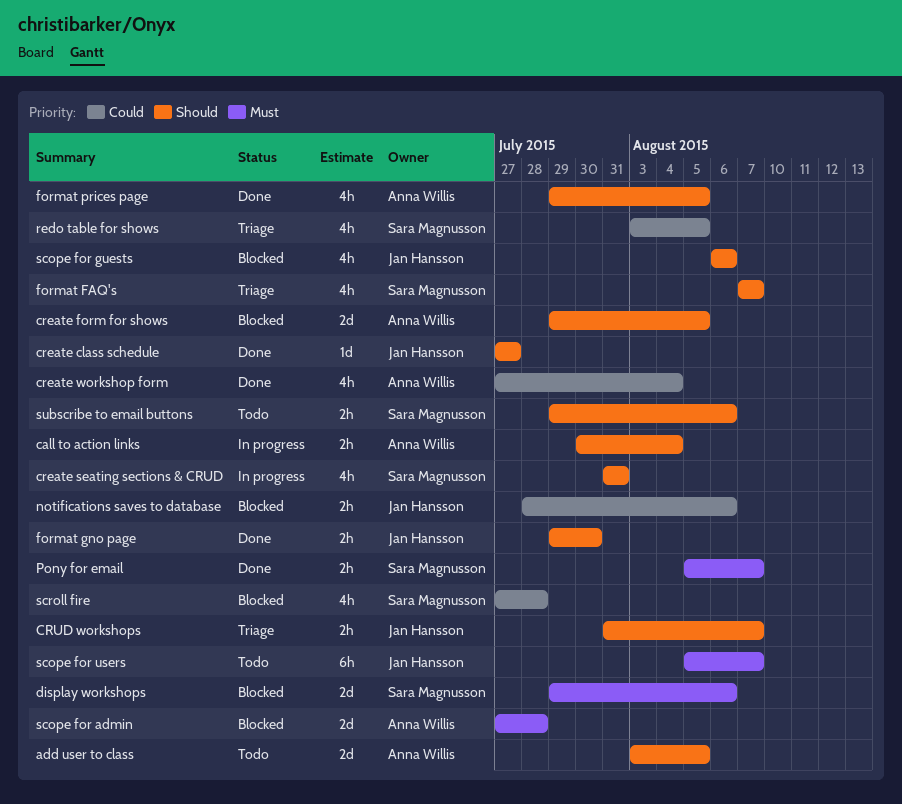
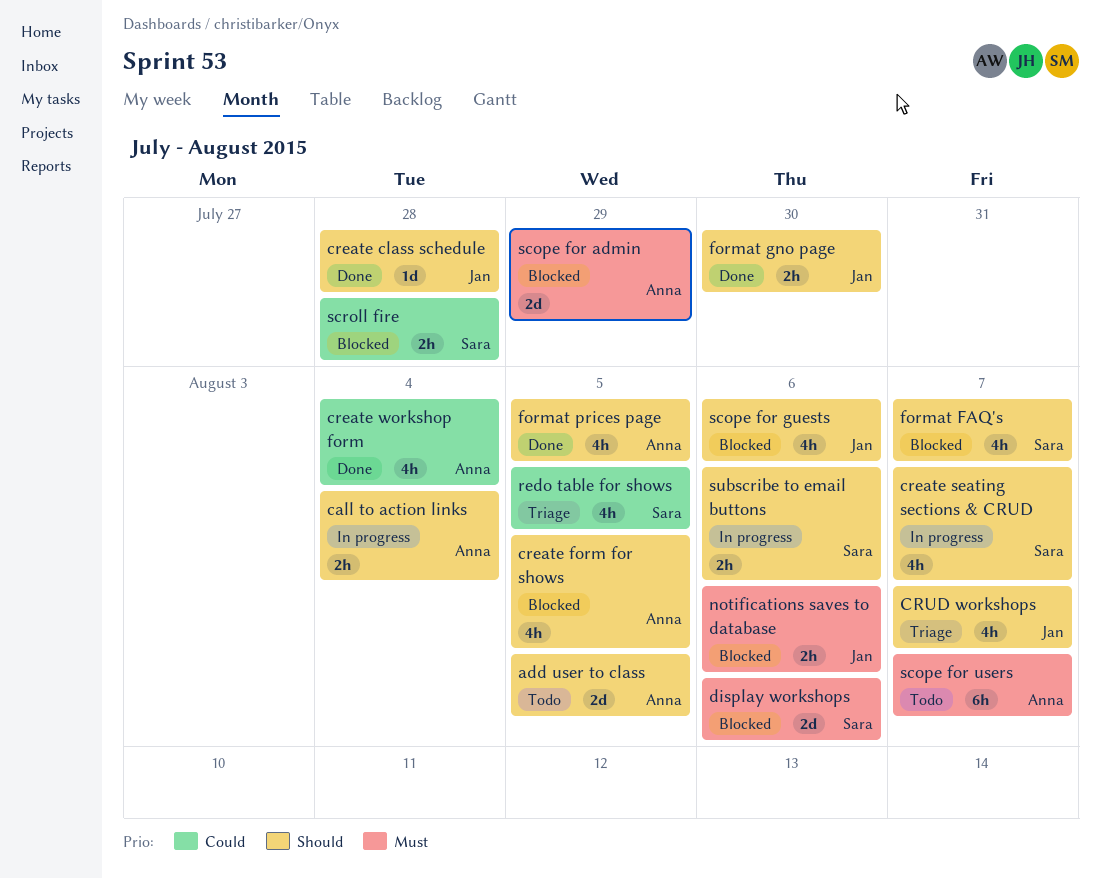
create class schedule, due: Jul 27 -> Jul 28
create form for shows, estimate: 2d -> 4h
create seating sections & CRUD, due: Jul 31 -> Aug 7
CRUD workshops, estimate: 2h -> 4h
format FAQ's, status: Triage -> Blocked
notifications saves to database, priority: Could -> Must
Pony for email: present -> none
scope for admin, due: Jul 28 -> Jul 29
scope for users, owner: Jan Hansson -> Anna Willis
scroll fire, estimate: 4h -> 2h
subscribe to email buttons, status: Todo -> In progress

